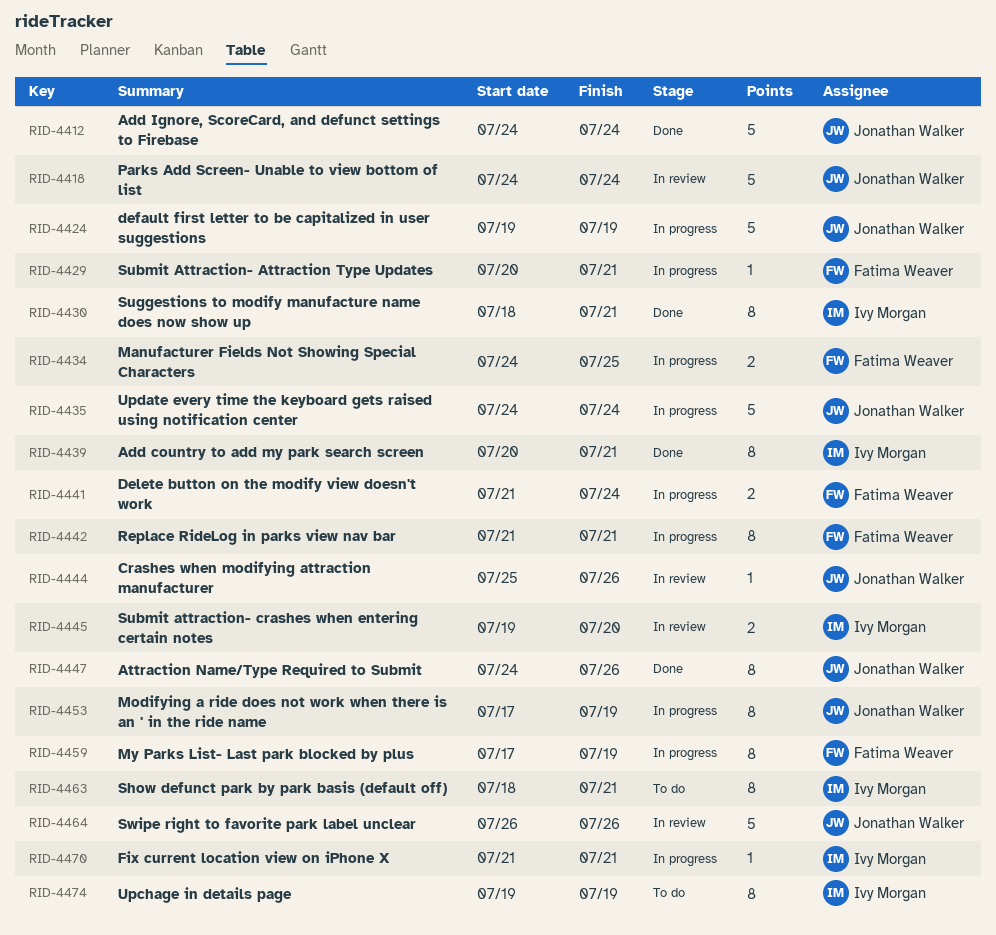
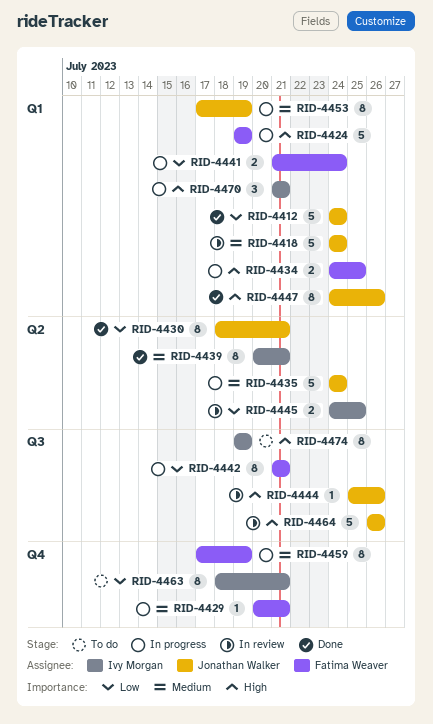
RID-4424, owner: Jonathan Walker -> Fatima Weaver
RID-4430, owner: Ivy Morgan -> Jonathan Walker
RID-4445, start: Jul 19 -> Jul 24
RID-4445, due: Jul 20 -> Jul 25
RID-4470, estimate: 1 -> 3

